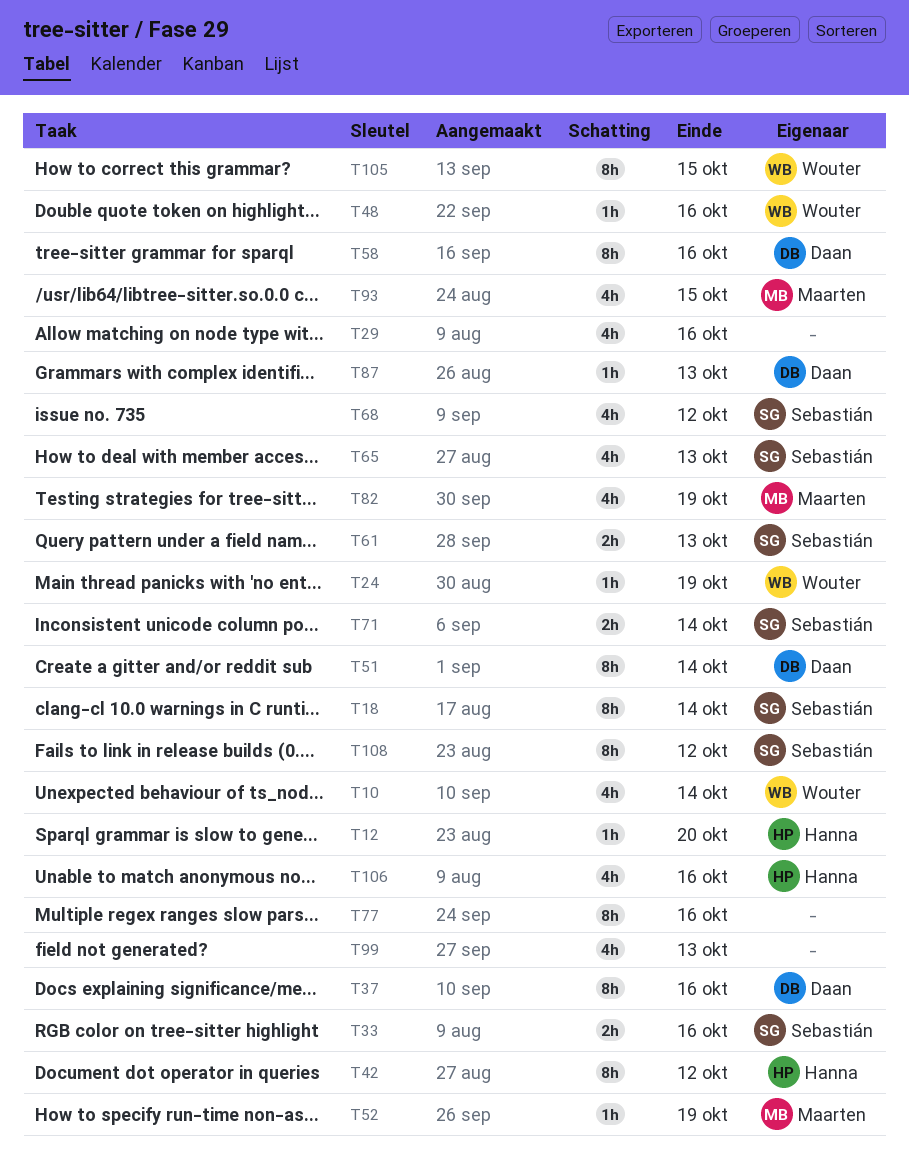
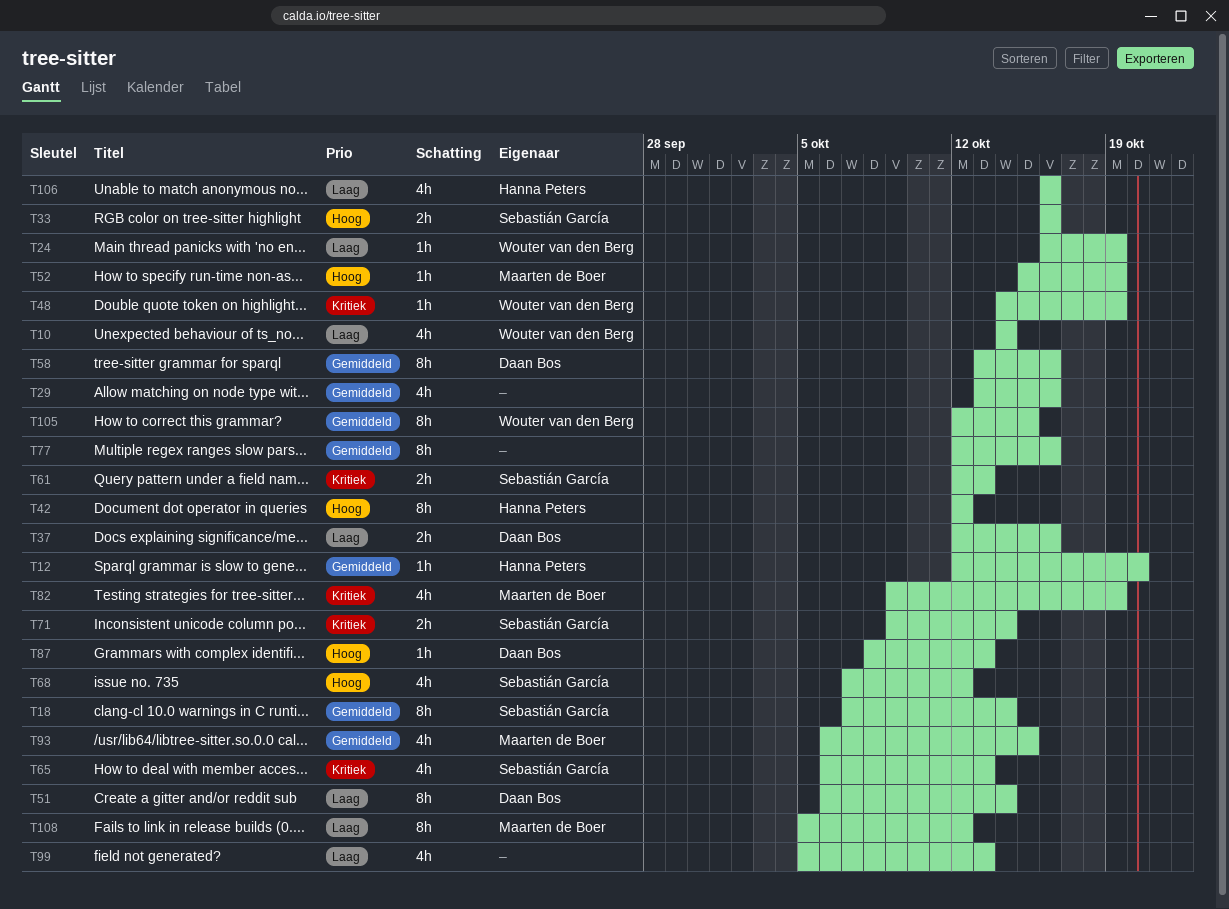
T37, estimate: 8h -> 2h
T48, due: Oct 16 -> Oct 19
T108, owner: Sebastián García -> Maarten de Boer

